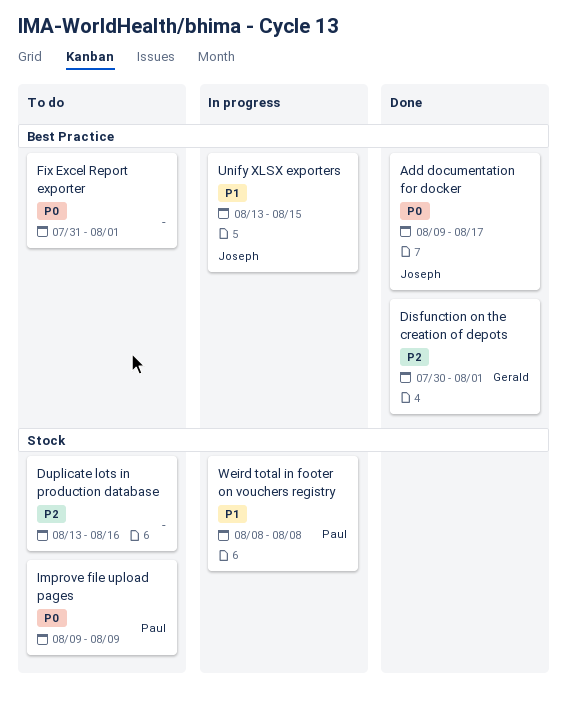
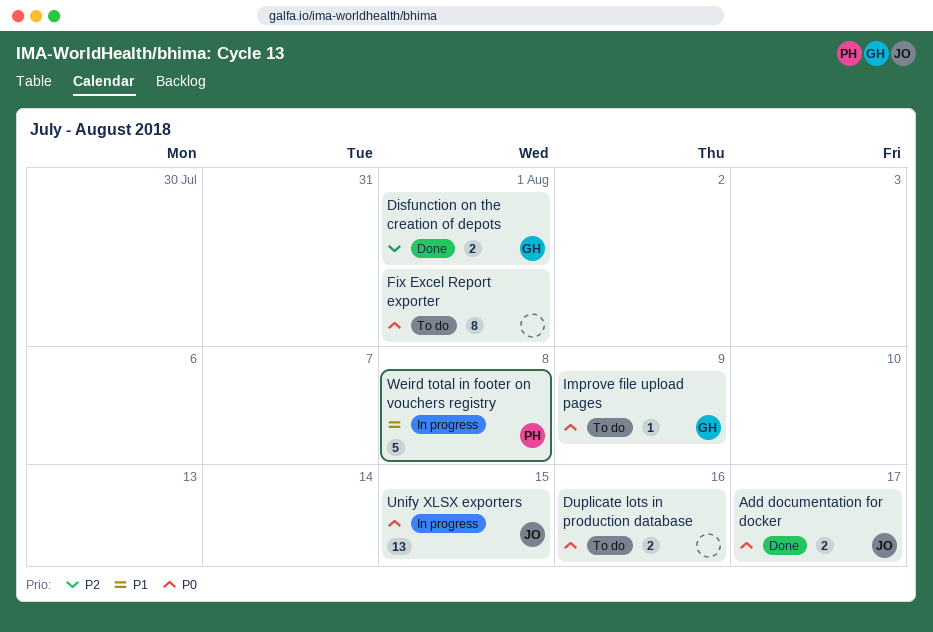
Duplicate lots in production database, priority: P2 -> P0
Improve file upload pages, owner: Paul -> Gerald
Unify XLSX exporters, priority: P1 -> P0

